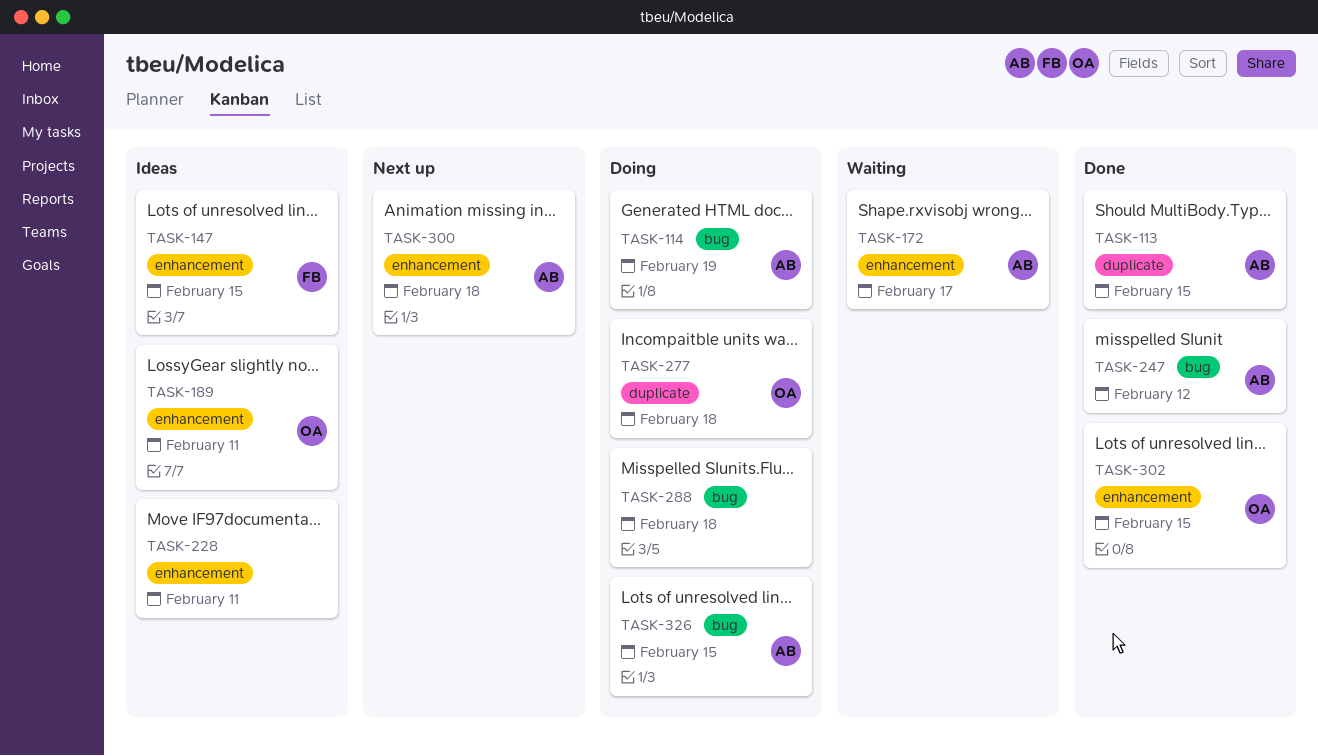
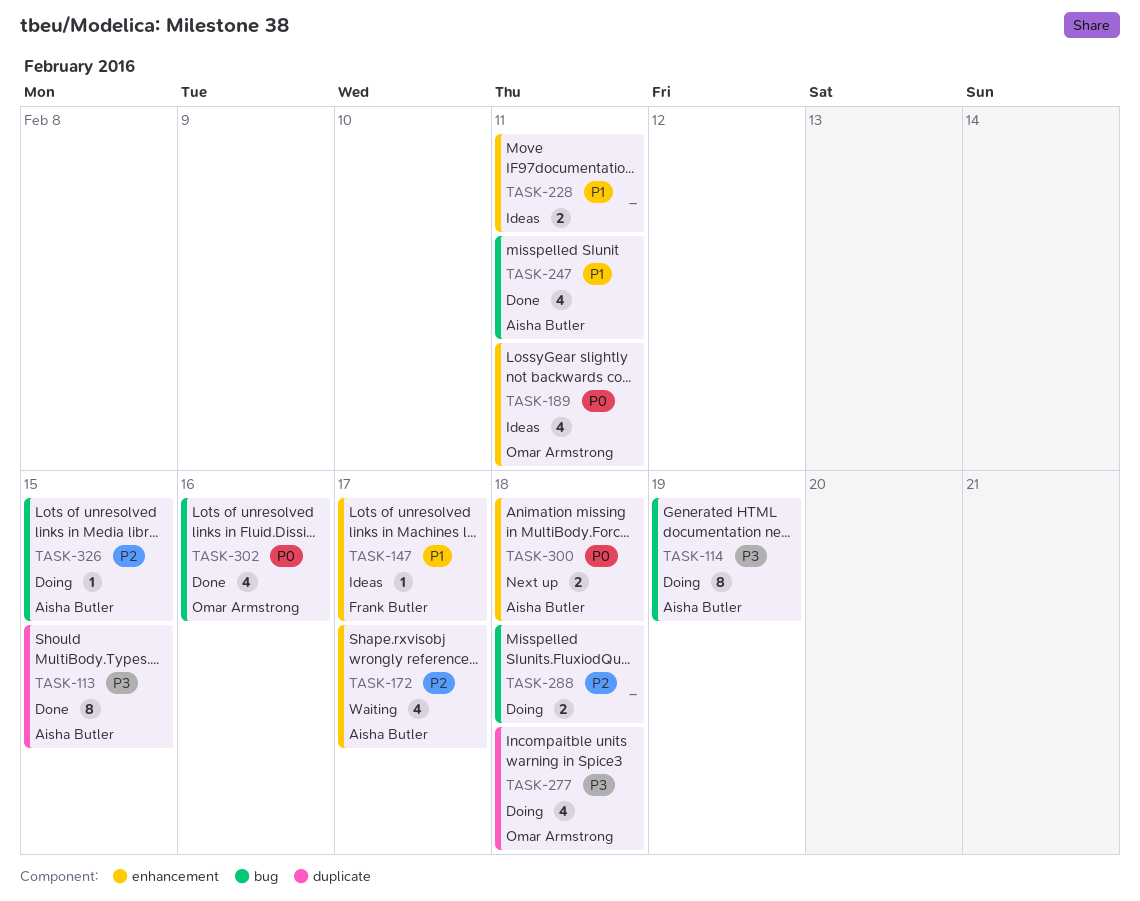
TASK-147, due: Feb 15 -> Feb 17
TASK-247, due: Feb 12 -> Feb 11
TASK-302, label: enhancement -> bug
TASK-302, due: Feb 15 -> Feb 16

